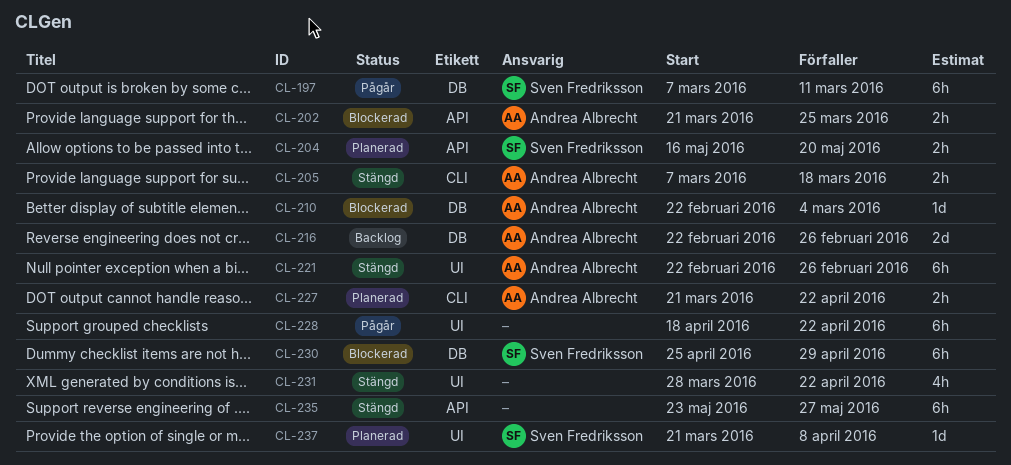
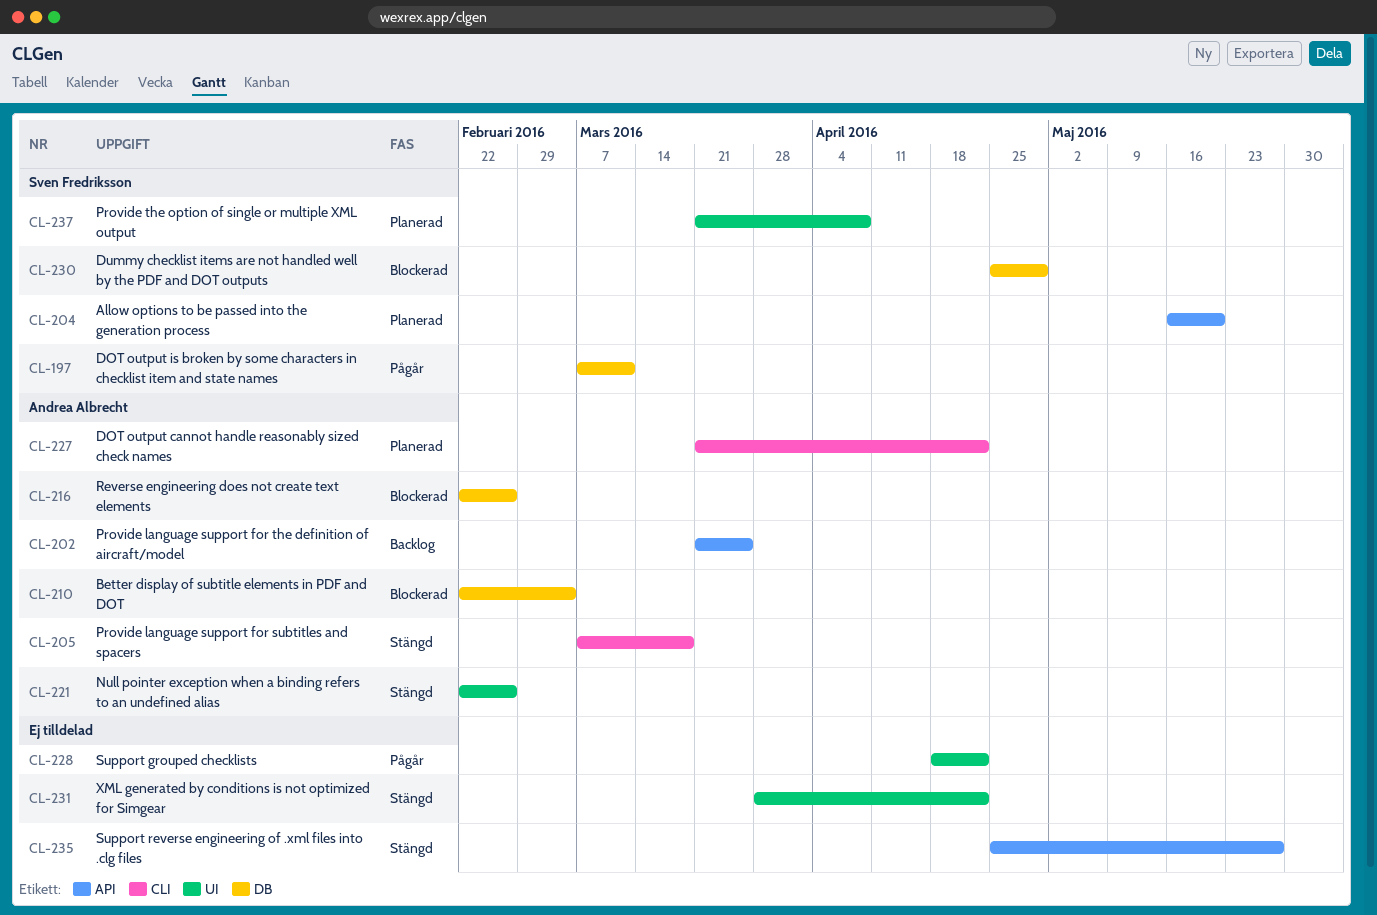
CL-202, status: Blockerad -> Backlog
CL-216, status: Backlog -> Blockerad
CL-235, start: May 23 -> Apr 25

